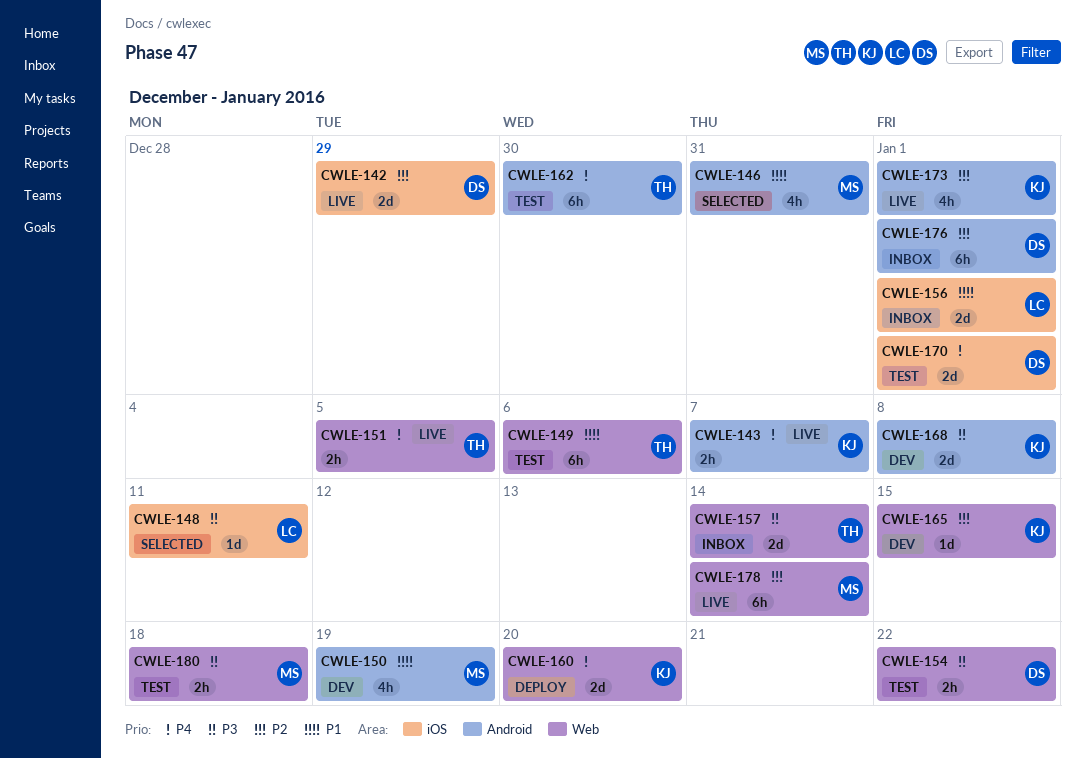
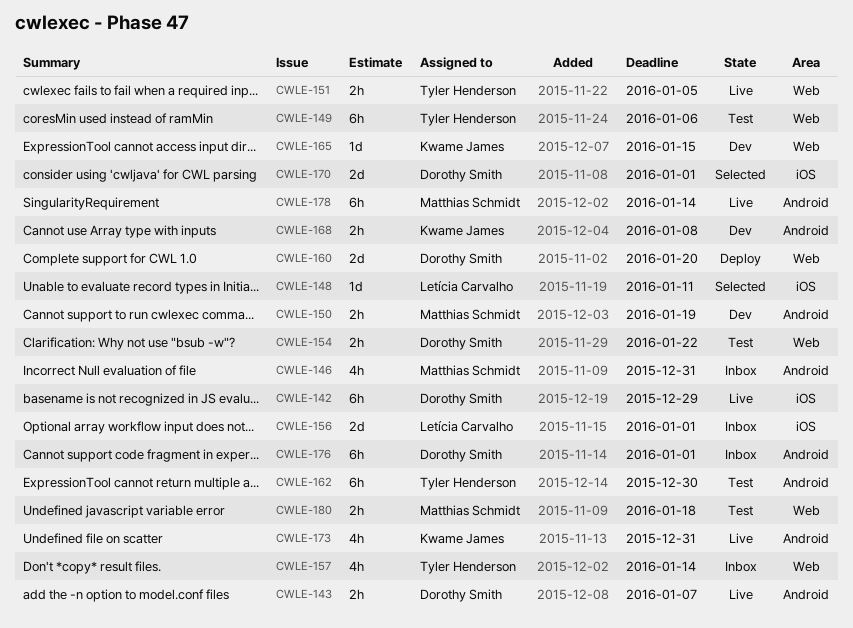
CWLE-142, estimate: 2d -> 6h
CWLE-143, owner: Kwame James -> Dorothy Smith
CWLE-146, status: Selected -> Inbox
CWLE-150, estimate: 4h -> 2h
CWLE-157, estimate: 2d -> 4h
CWLE-160, owner: Kwame James -> Dorothy Smith
CWLE-168, estimate: 2d -> 2h
CWLE-170, status: Test -> Selected
CWLE-173, due: Jan 1 -> Dec 31
CWLE-178, label: Web -> Android

